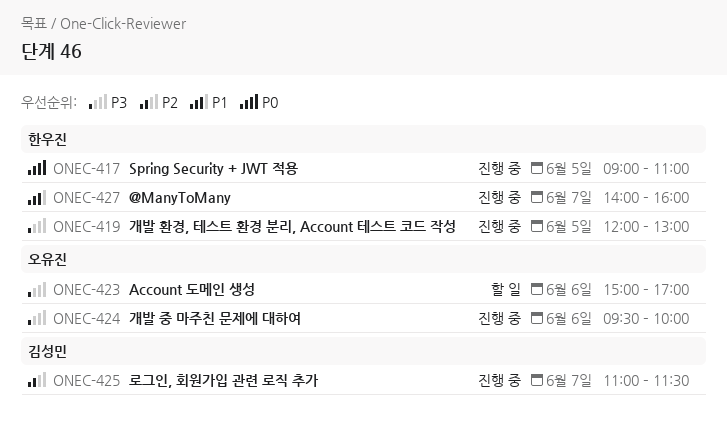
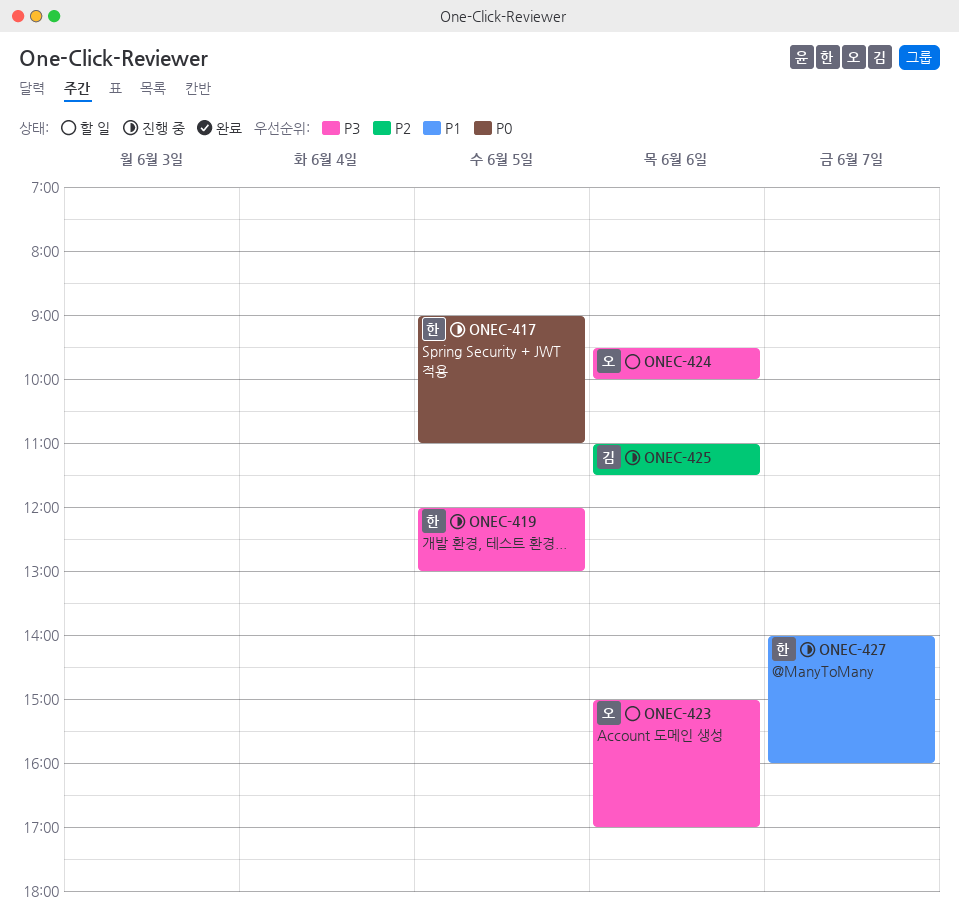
ONEC-424, status: 진행 중 -> 할 일
ONEC-425, day: Jun 7 -> Jun 6

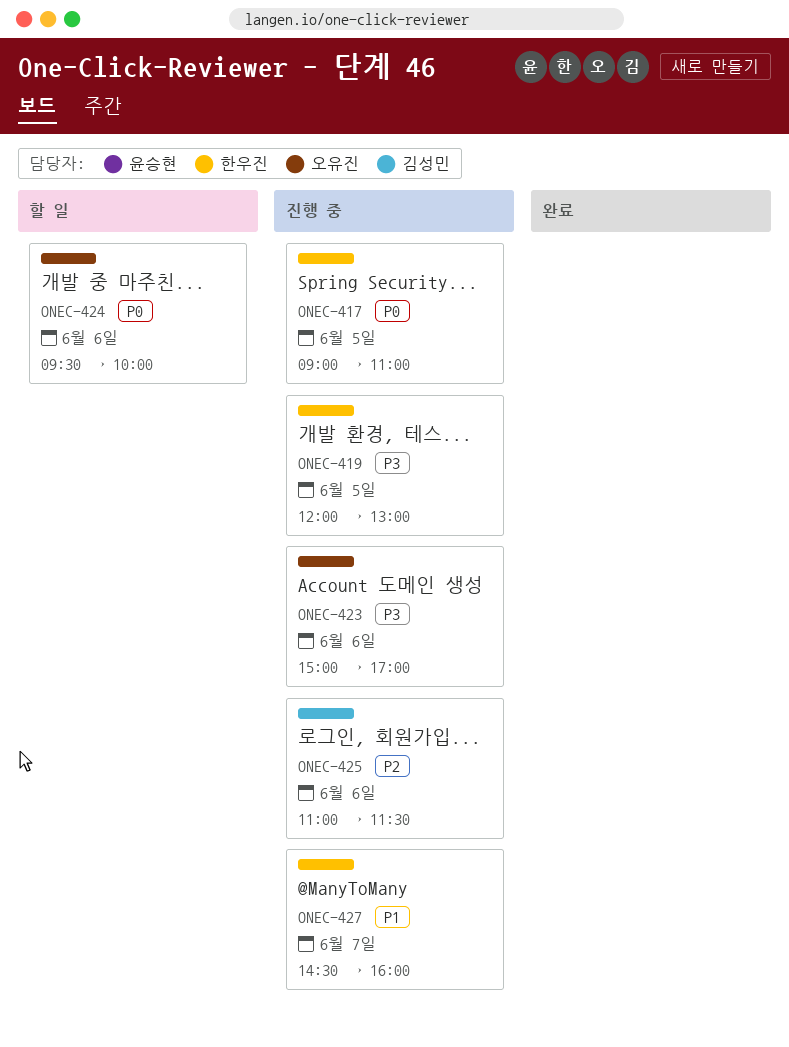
ONEC-423, status: 할 일 -> 진행 중
ONEC-424, priority: P3 -> P0
ONEC-427, begins: 14:00 -> 14:30

